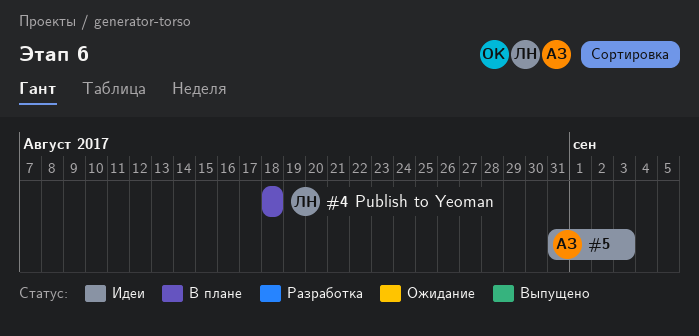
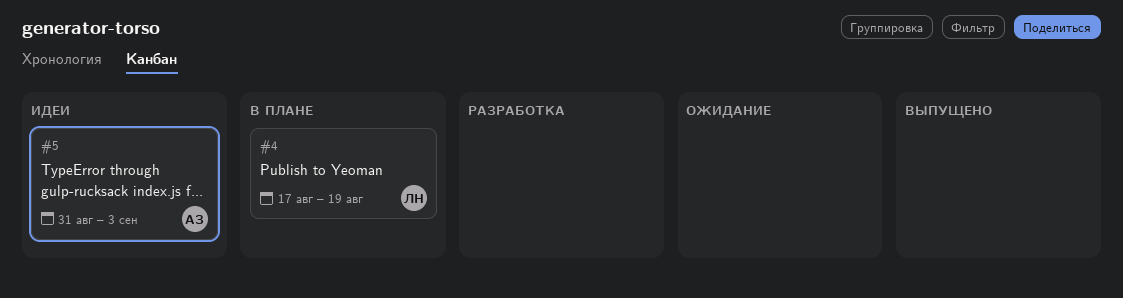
#4, start: Aug 18 -> Aug 17
#4, due: Aug 18 -> Aug 19

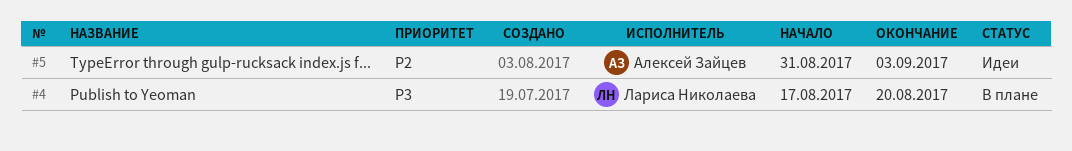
#4, due: Aug 19 -> Aug 20

